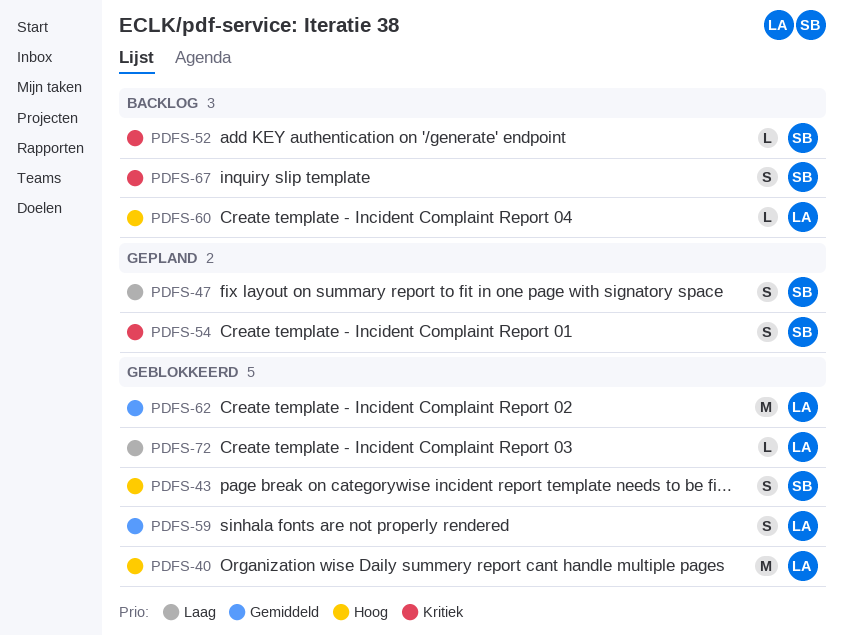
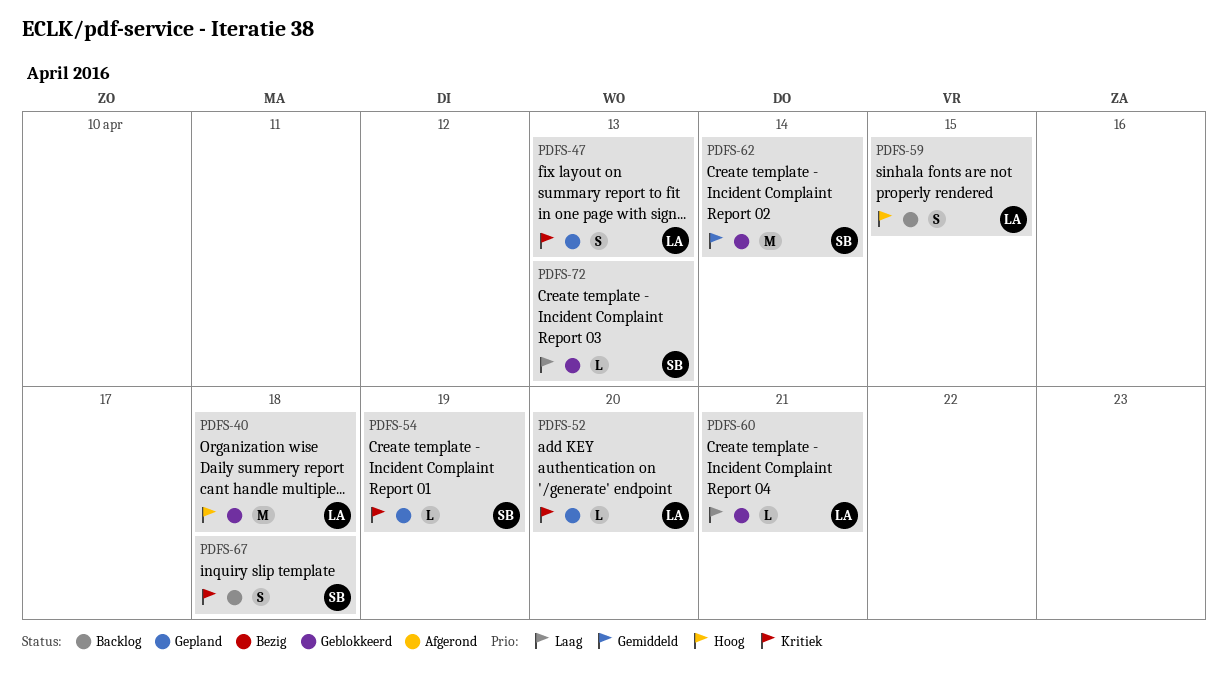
PDFS-43: present -> none
PDFS-47, owner: SB -> LA
PDFS-47, priority: Laag -> Kritiek
PDFS-52, status: Backlog -> Gepland
PDFS-52, owner: SB -> LA
PDFS-54, estimate: S -> L
PDFS-59, status: Geblokkeerd -> Backlog
PDFS-59, priority: Gemiddeld -> Hoog
PDFS-60, status: Backlog -> Geblokkeerd
PDFS-60, priority: Hoog -> Laag
PDFS-62, owner: LA -> SB
PDFS-72, owner: LA -> SB

